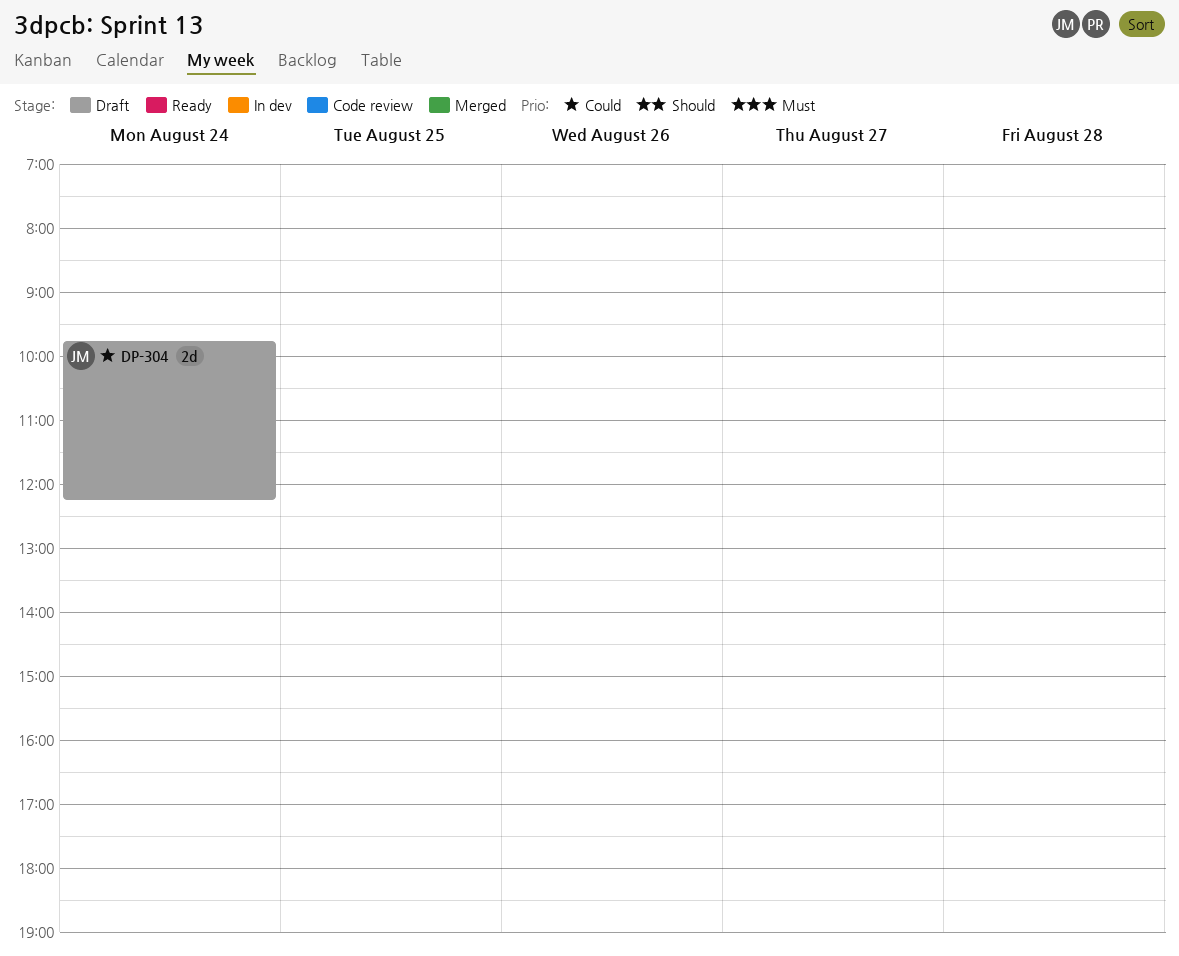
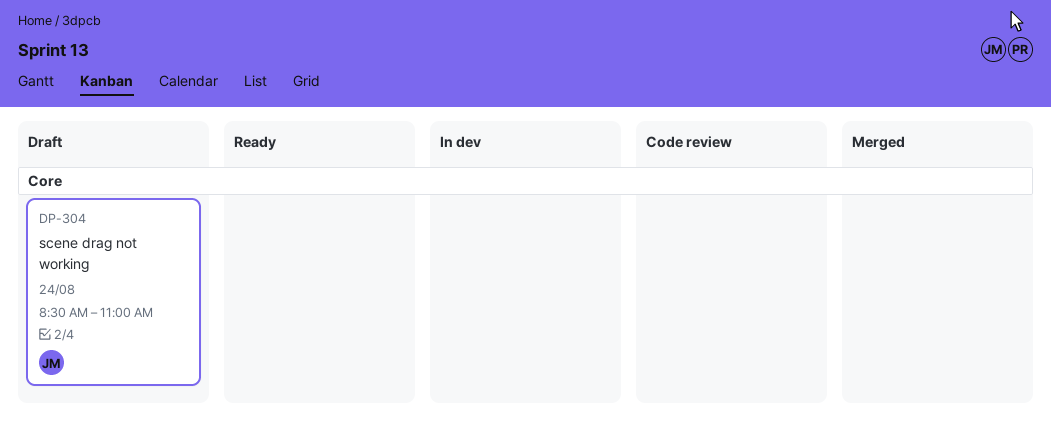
DP-304, begins: 09:45 -> 08:30
DP-304, ends: 12:15 -> 11:00

